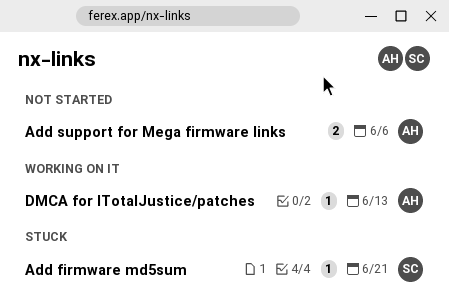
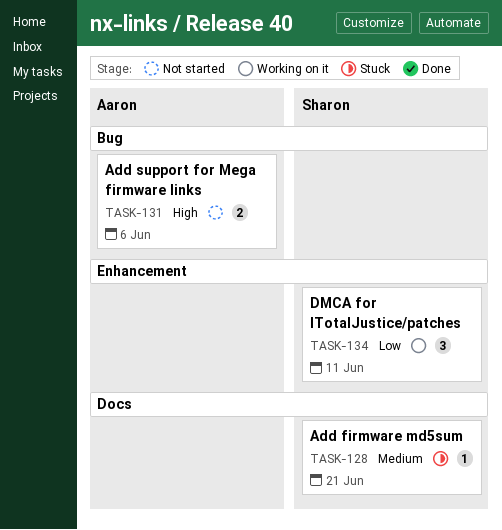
DMCA for ITotalJustice/patches, owner: Aaron -> Sharon
DMCA for ITotalJustice/patches, estimate: 1 -> 3
DMCA for ITotalJustice/patches, due: Jun 13 -> Jun 11

